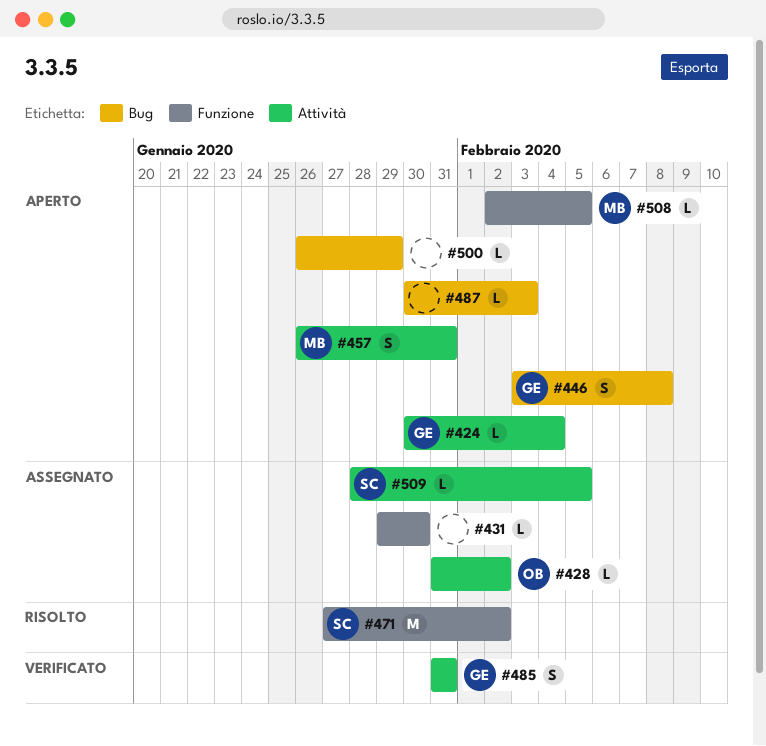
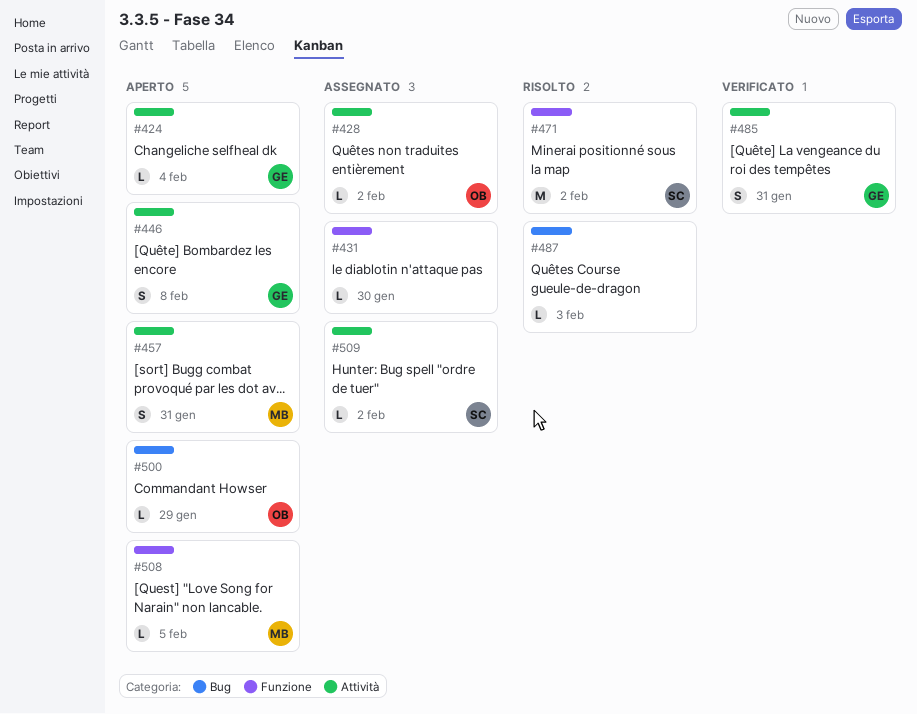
#446, label: Bug -> Attività
#487, status: Aperto -> Risolto
#500, owner: none -> OB
#509, due: Feb 5 -> Feb 2

